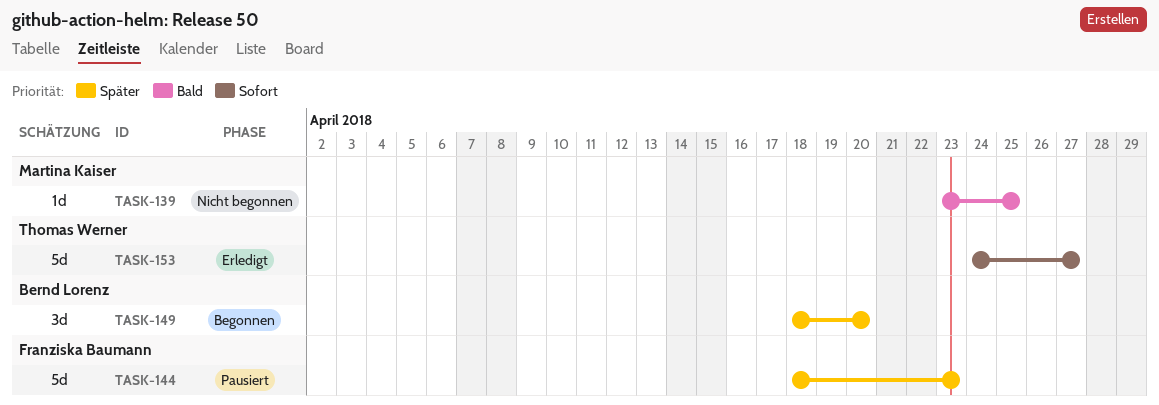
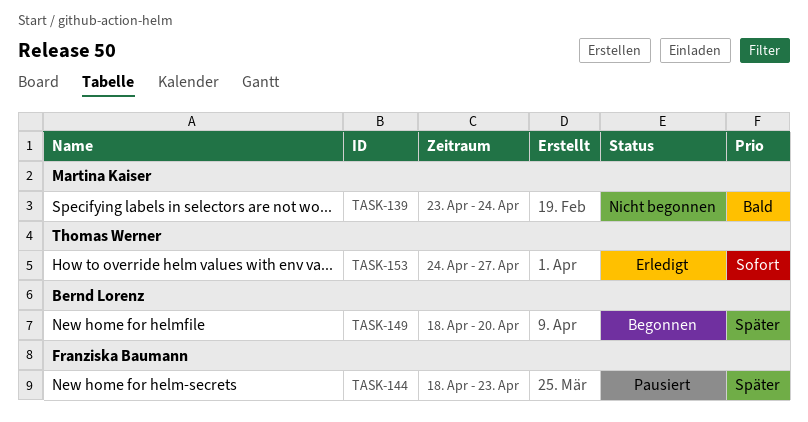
TASK-139, due: Apr 25 -> Apr 24

